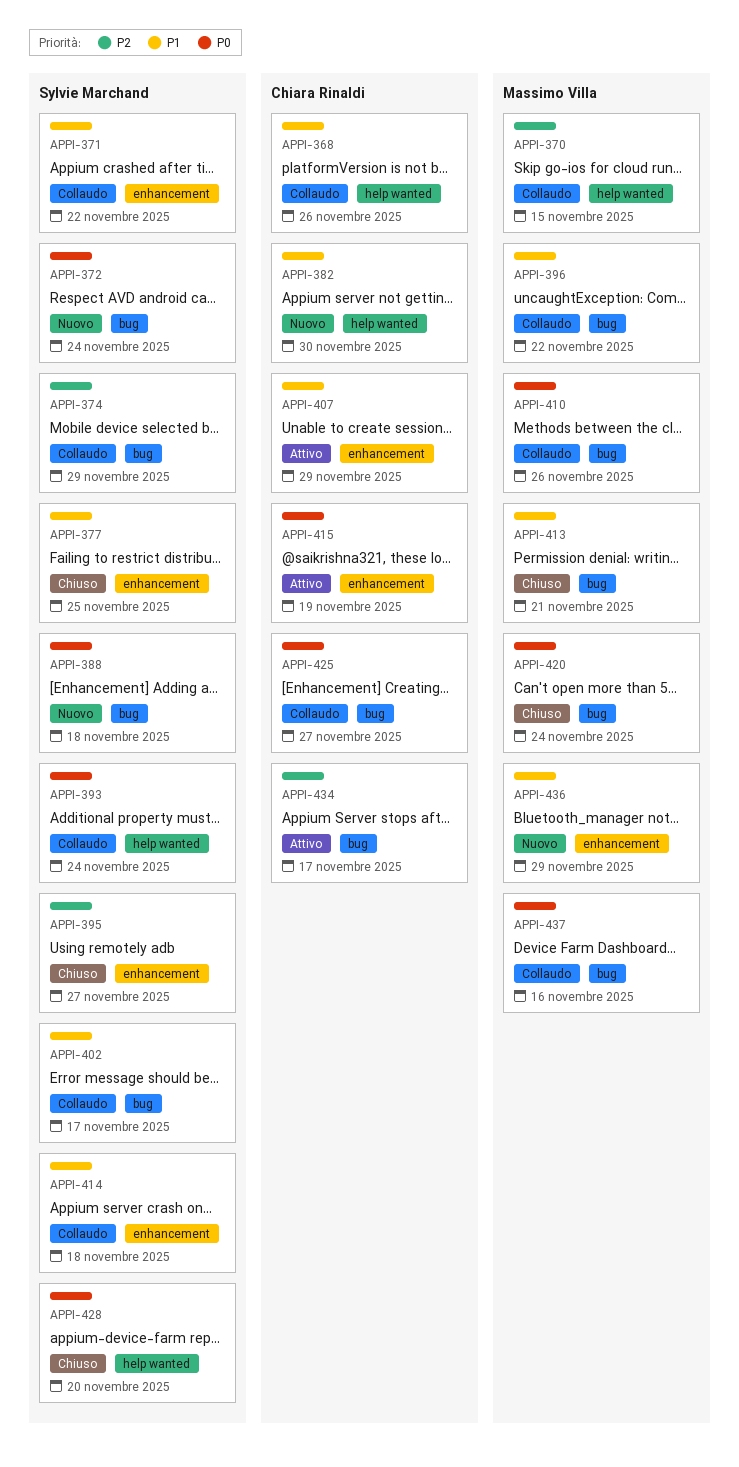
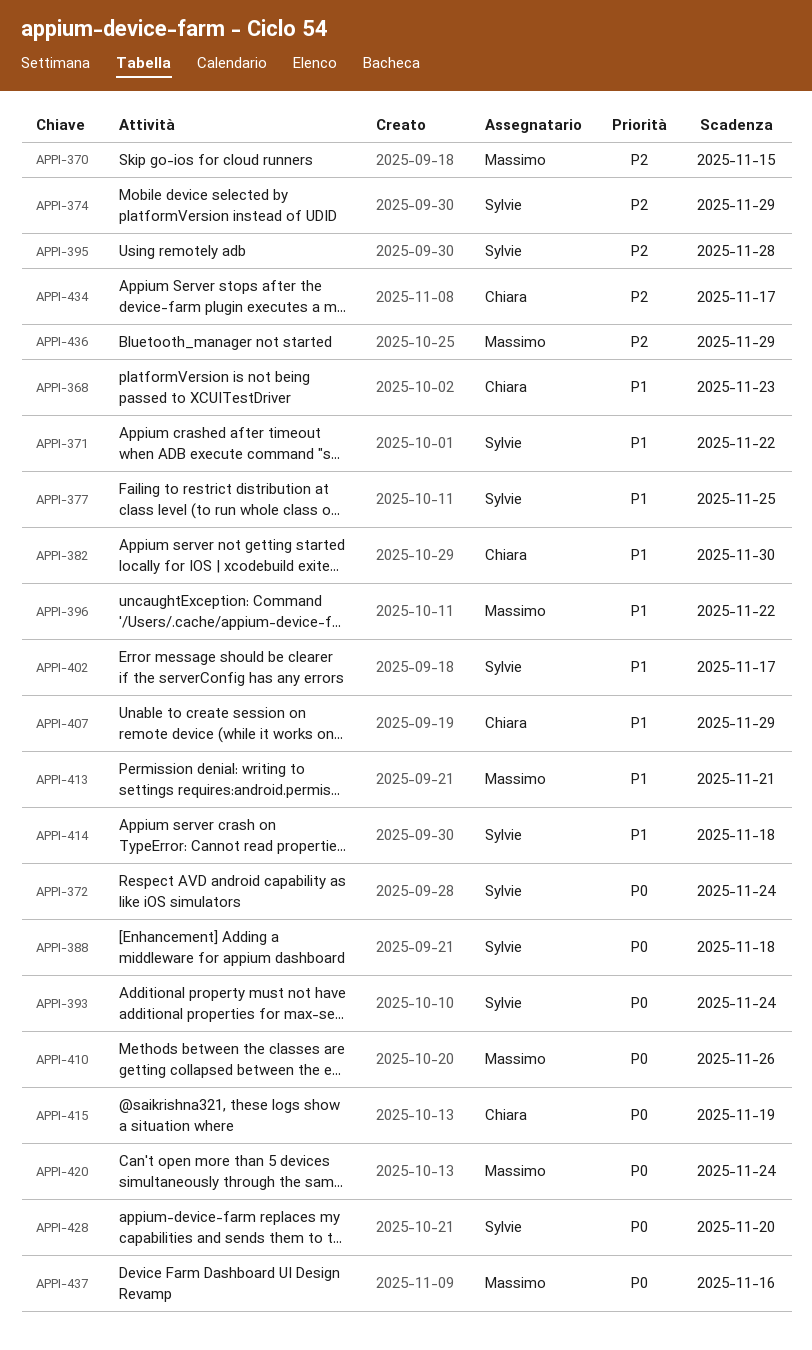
APPI-368, due: Nov 26 -> Nov 23
APPI-395, due: Nov 27 -> Nov 28
APPI-425: present -> none
APPI-436, priority: P1 -> P2

